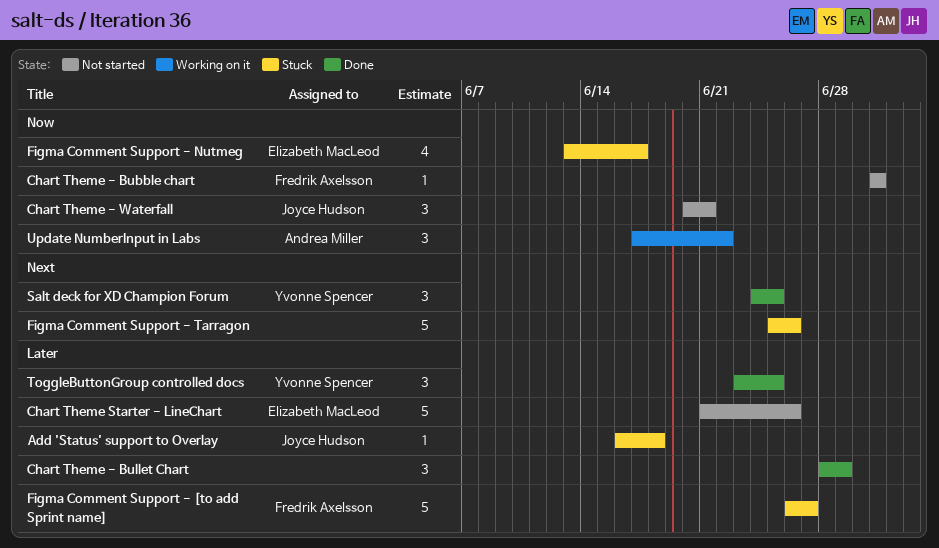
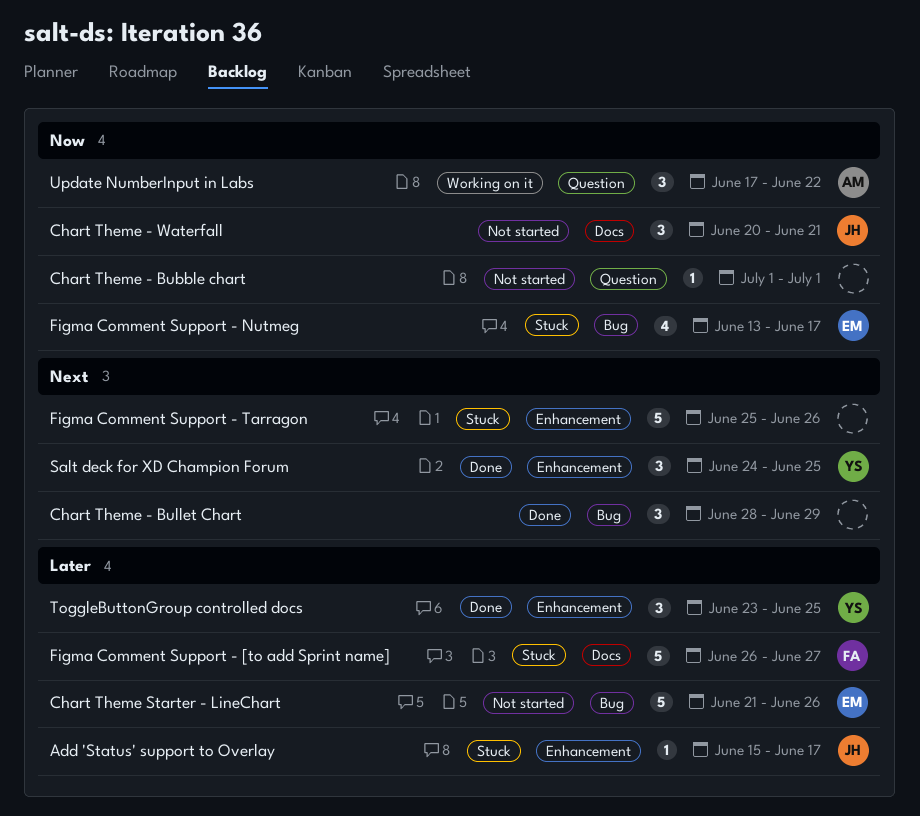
Add 'Status' support to Overlay, start: Jun 16 -> Jun 15
Add 'Status' support to Overlay, due: Jun 18 -> Jun 17
Chart Theme - Bubble chart, owner: Fredrik Axelsson -> none
Chart Theme - Bullet Chart, priority: Later -> Next

